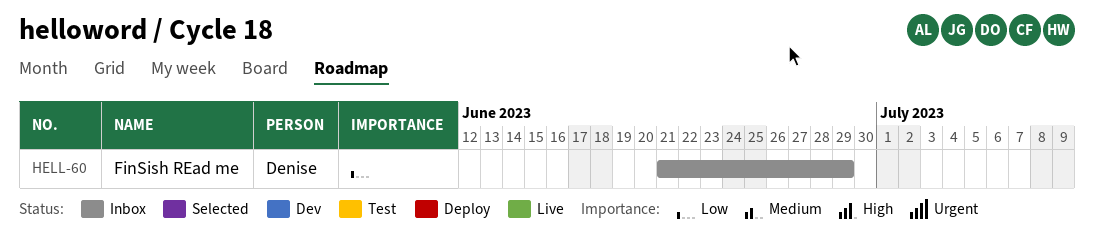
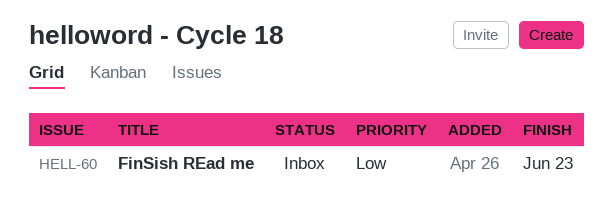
HELL-60, due: Jun 29 -> Jun 23

